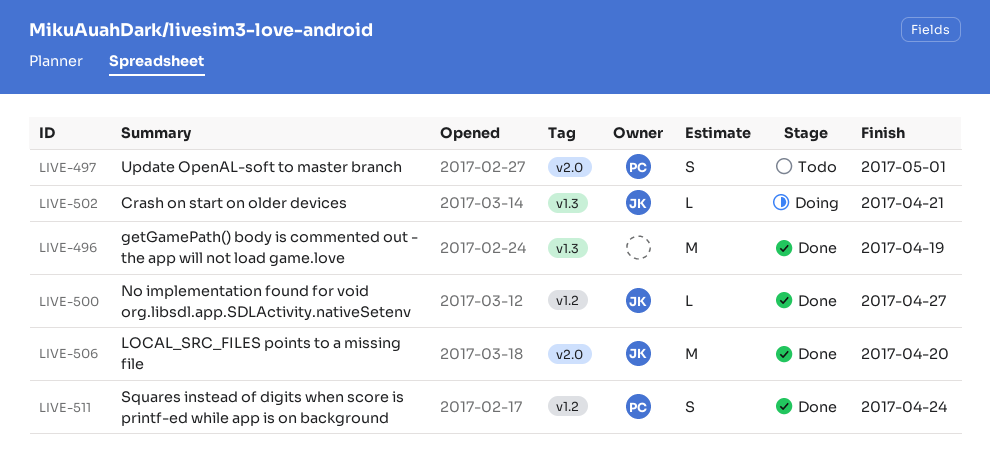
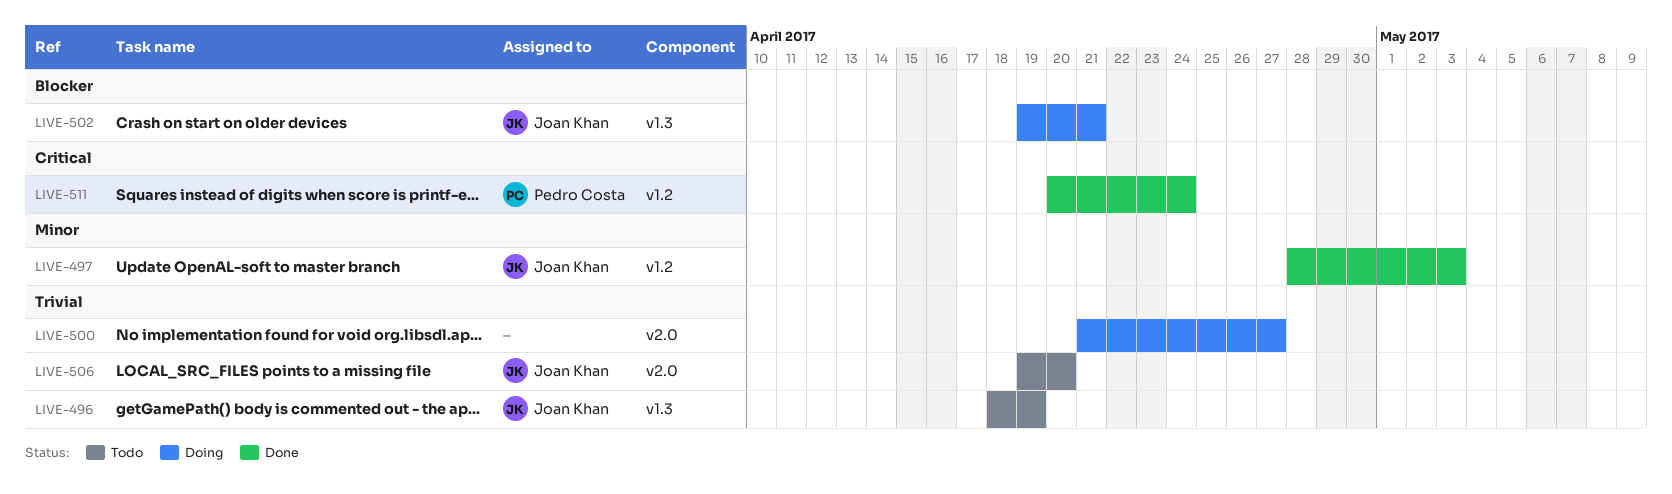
LIVE-496, status: Done -> Todo
LIVE-496, owner: none -> Joan Khan
LIVE-497, status: Todo -> Done
LIVE-497, owner: Pedro Costa -> Joan Khan
LIVE-497, label: v2.0 -> v1.2
LIVE-497, due: May 1 -> May 3
LIVE-500, status: Done -> Doing
LIVE-500, owner: Joan Khan -> none
LIVE-500, label: v1.2 -> v2.0
LIVE-506, status: Done -> Todo

